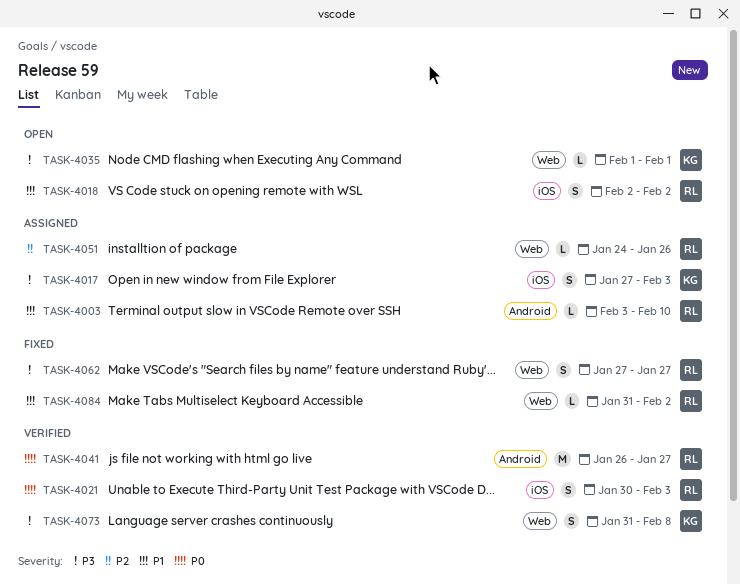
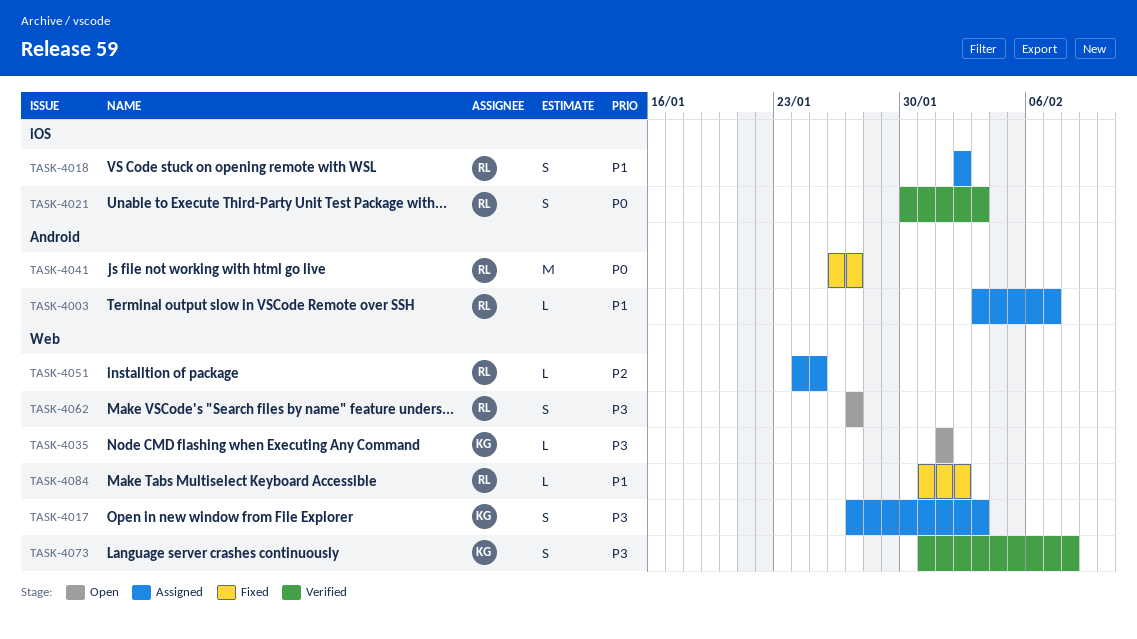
TASK-4003, due: Feb 10 -> Feb 7
TASK-4017, label: iOS -> Web
TASK-4018, status: Open -> Assigned
TASK-4041, status: Verified -> Fixed
TASK-4051, due: Jan 26 -> Jan 25
TASK-4062, status: Fixed -> Open

